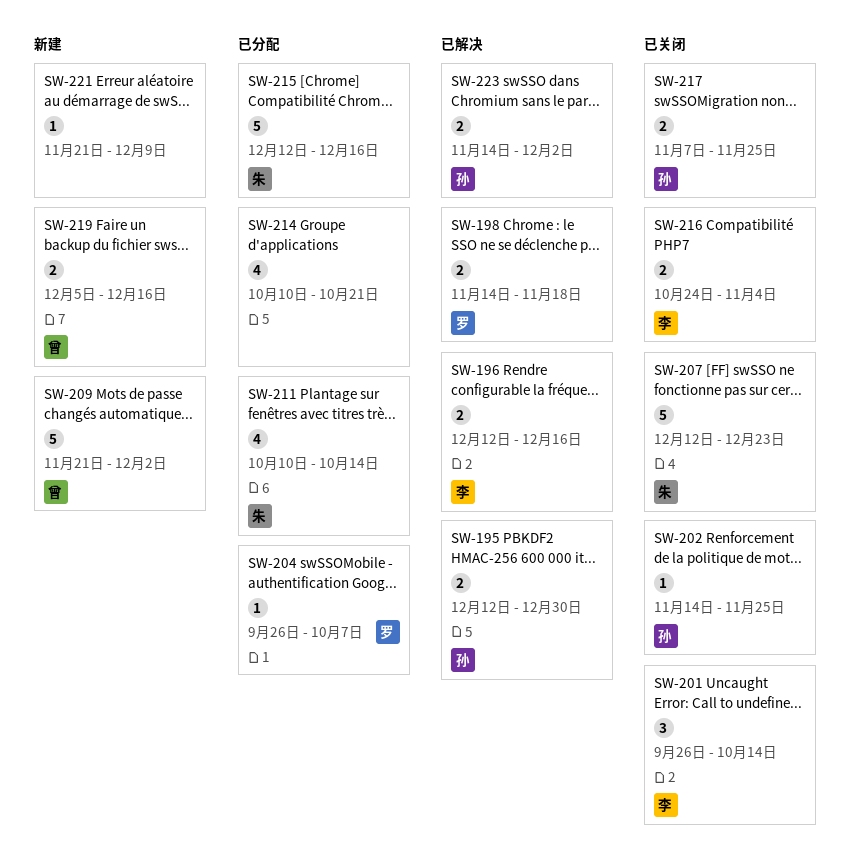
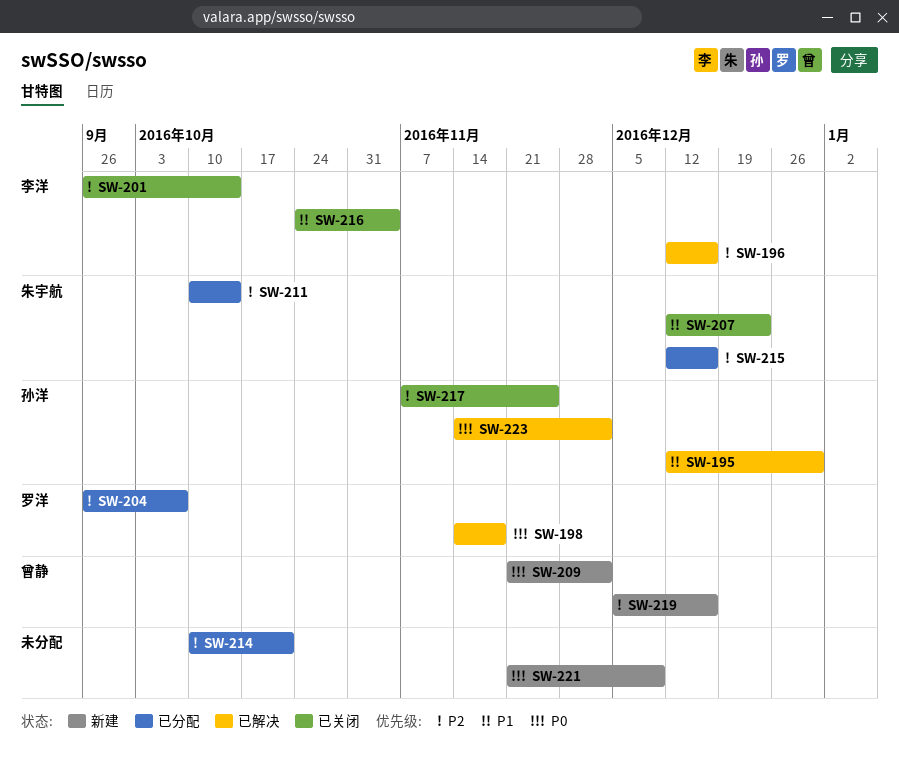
SW-202: present -> none

